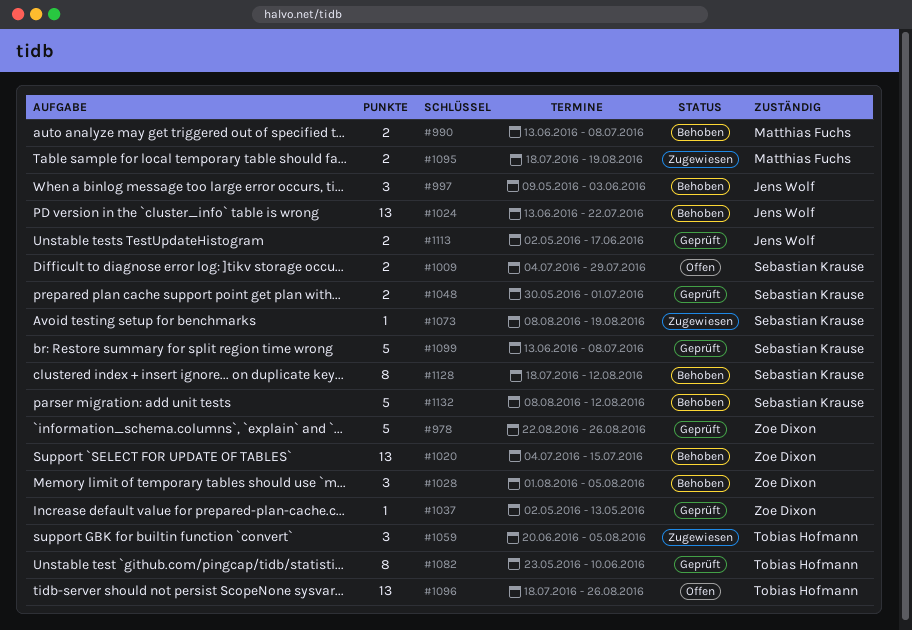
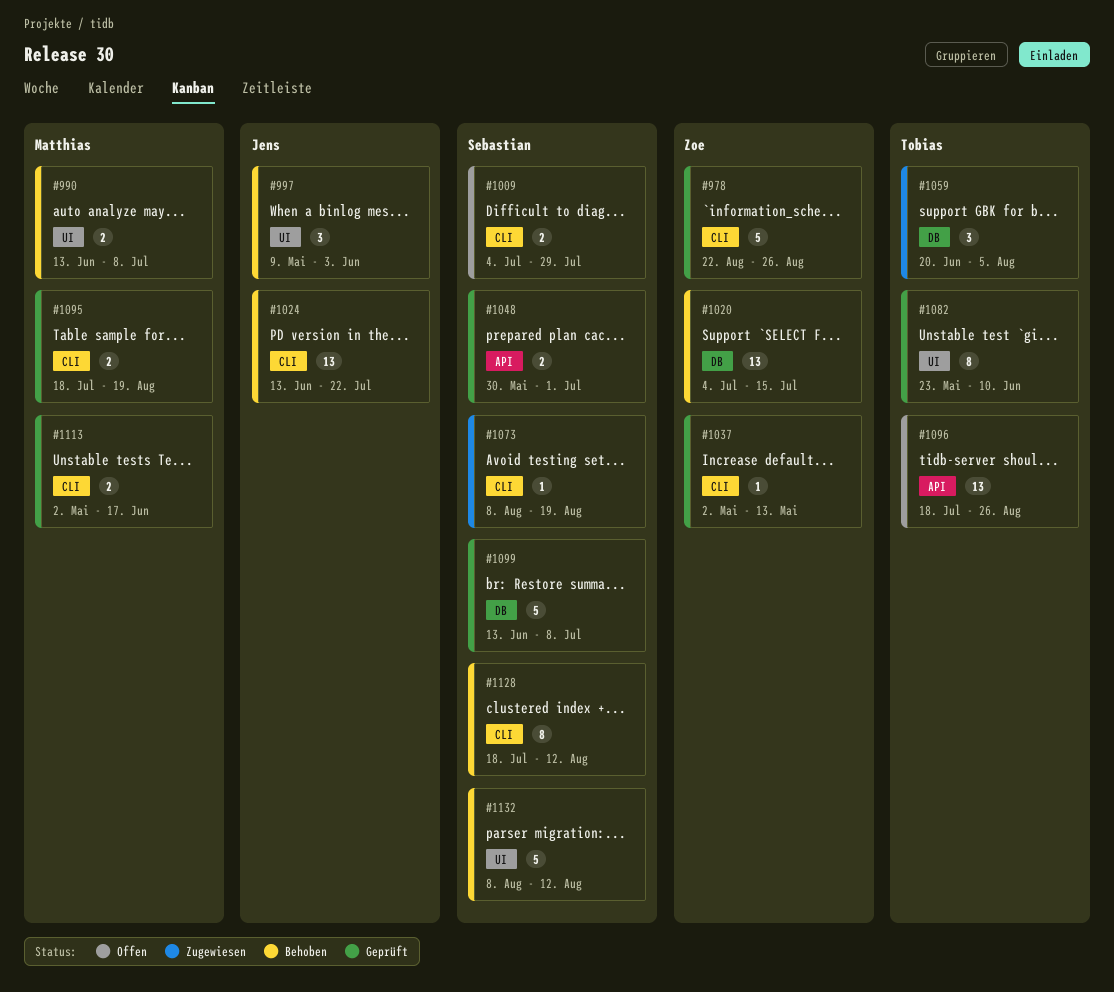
#1028: present -> none
#1095, status: Zugewiesen -> Geprüft
#1113, owner: Jens Wolf -> Matthias Fuchs

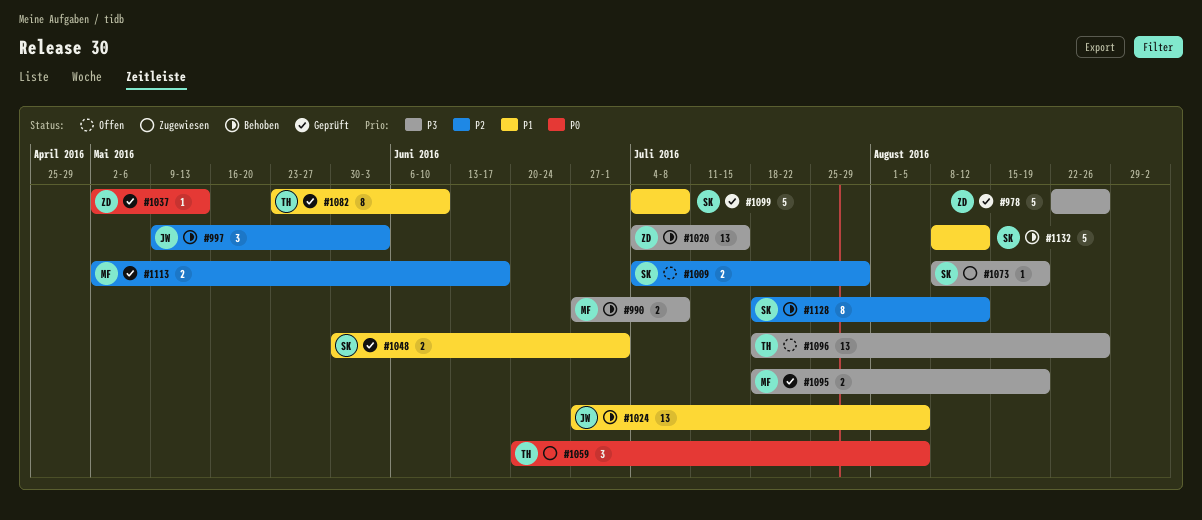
#990, start: Jun 13 -> Jun 27
#1024, start: Jun 13 -> Jun 27
#1024, due: Jul 22 -> Aug 5
#1099, start: Jun 13 -> Jul 4

